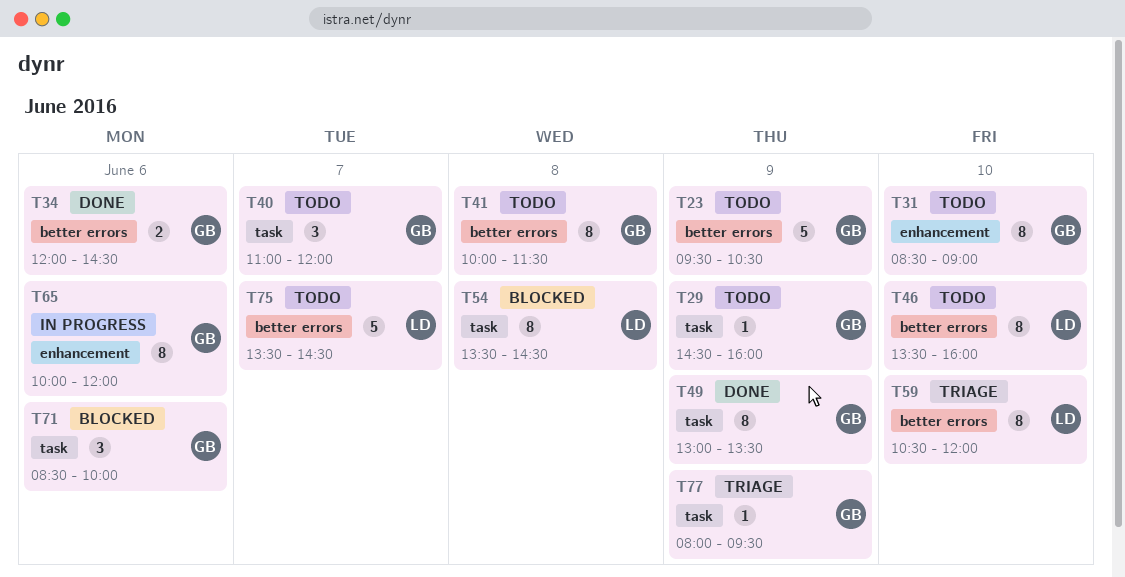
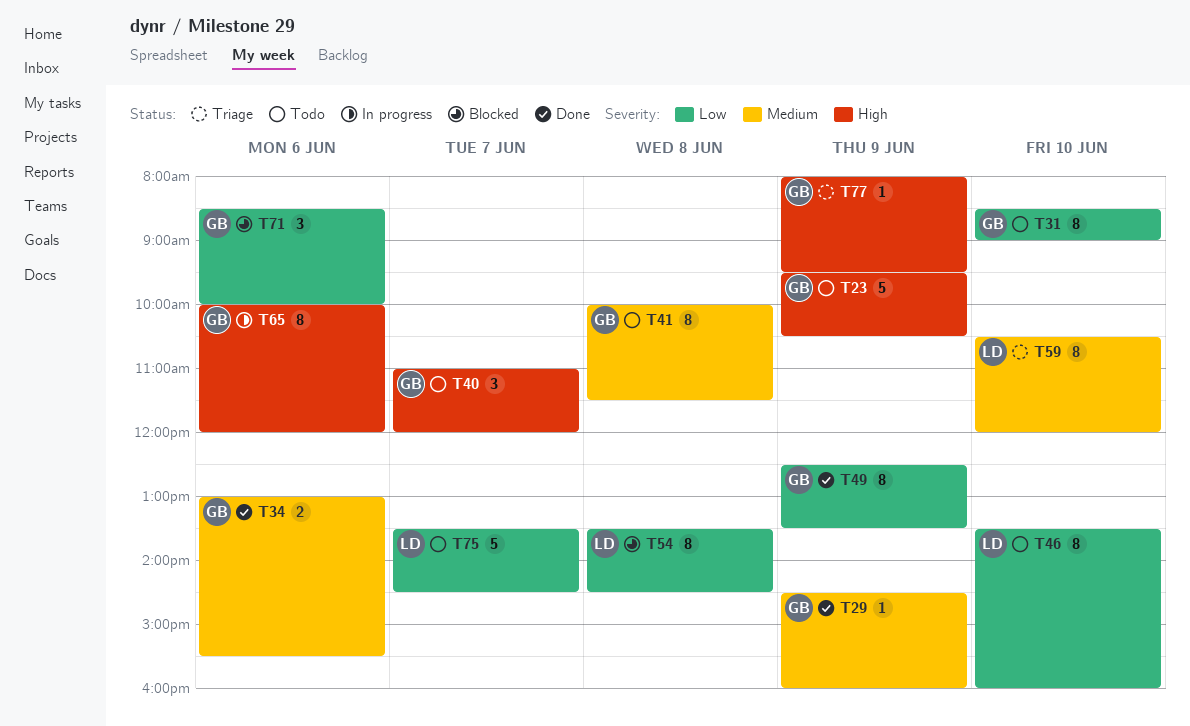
T29, status: Todo -> Done
T34, begins: 12:00 -> 13:00
T34, ends: 14:30 -> 15:30
T49, begins: 13:00 -> 12:30

